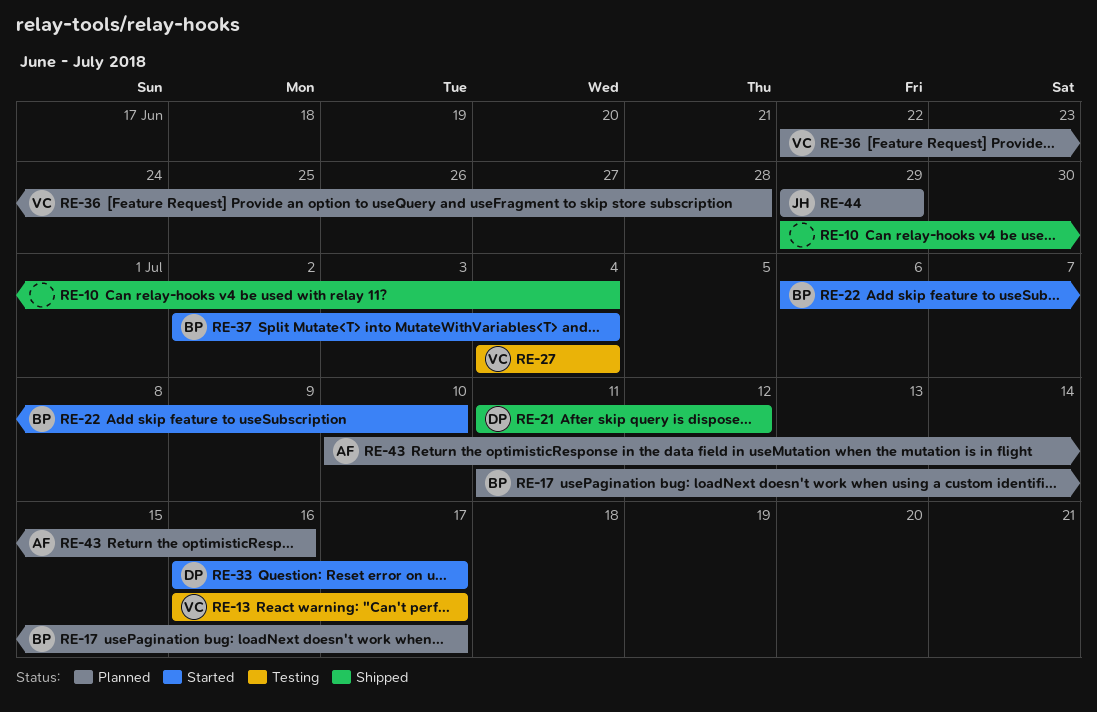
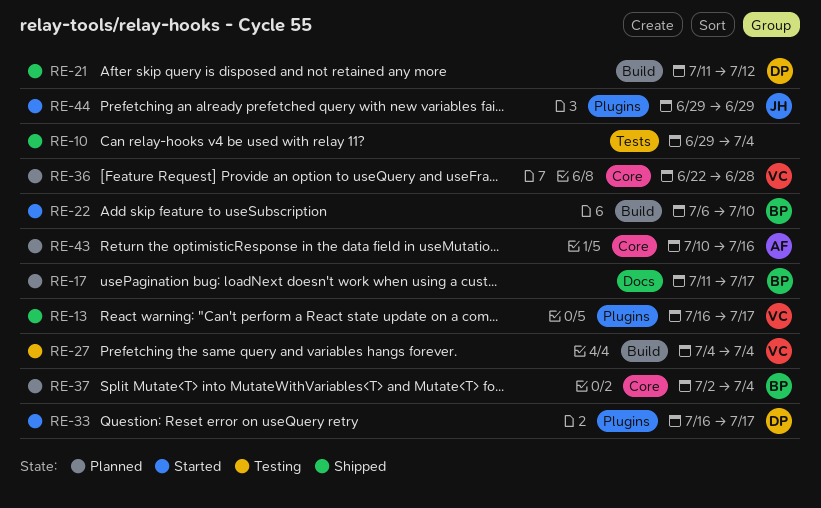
RE-13, status: Testing -> Shipped
RE-37, status: Started -> Planned
RE-44, status: Planned -> Started

